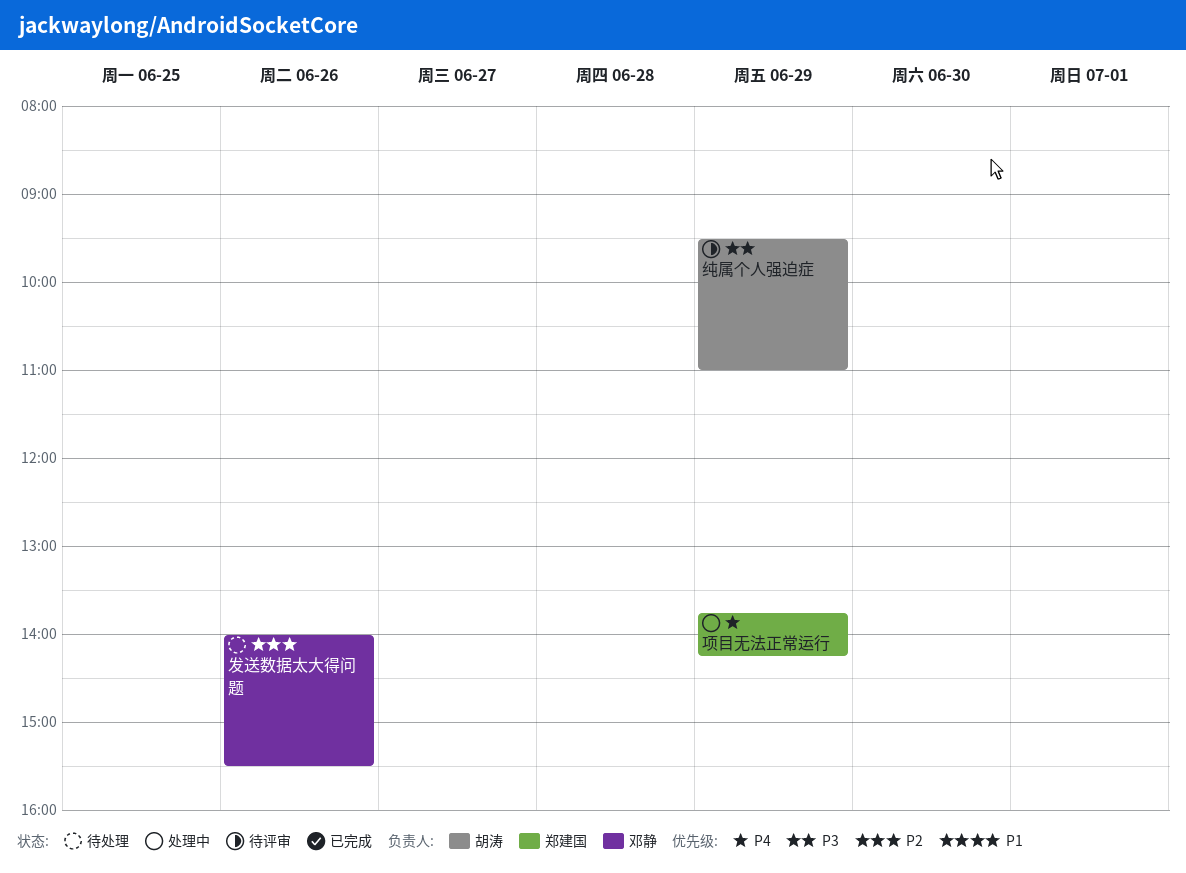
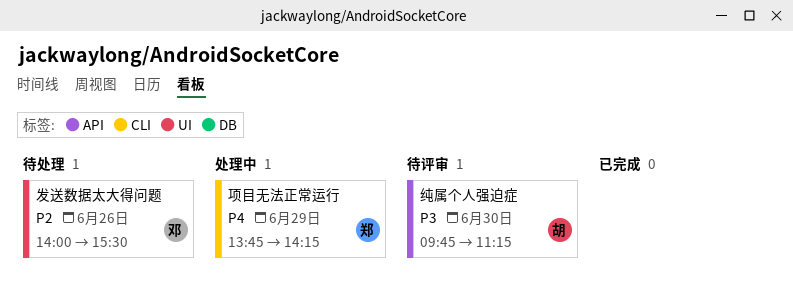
纯属个人强迫症, day: Jun 29 -> Jun 30
纯属个人强迫症, begins: 09:30 -> 09:45
纯属个人强迫症, ends: 11:00 -> 11:15

